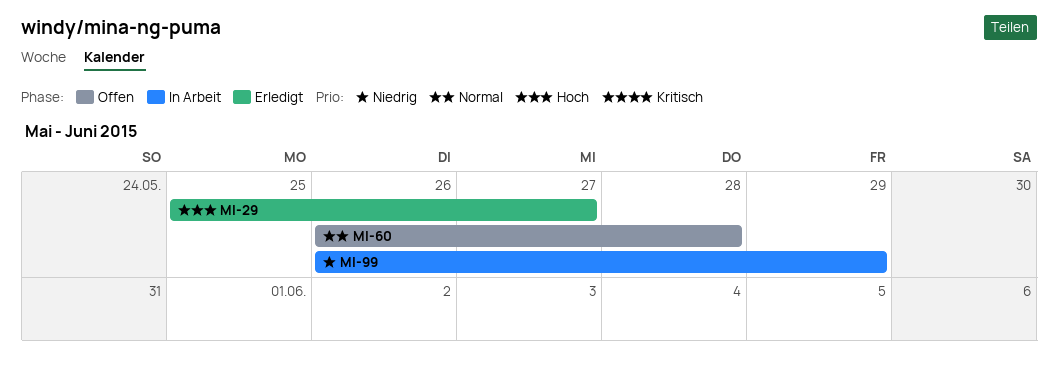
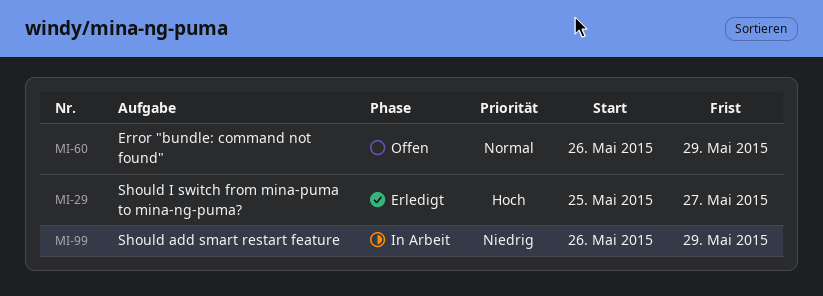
MI-60, due: May 28 -> May 29

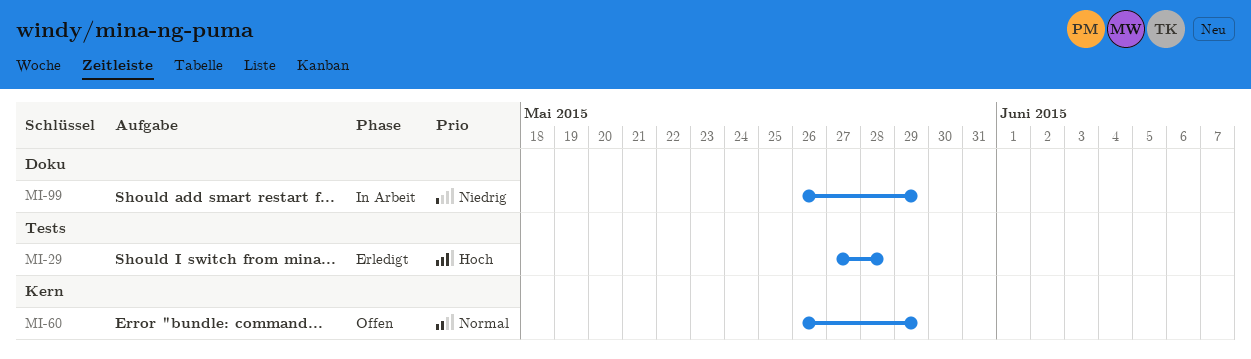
MI-29, start: May 25 -> May 27
MI-29, due: May 27 -> May 28

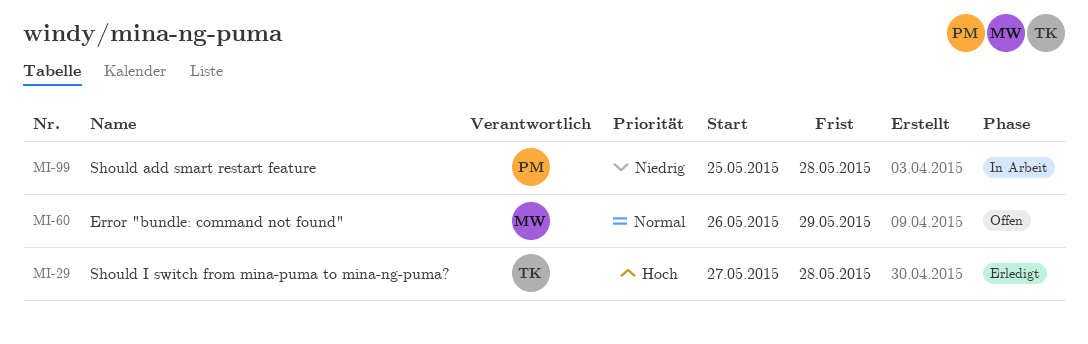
MI-99, start: May 26 -> May 25
MI-99, due: May 29 -> May 28

